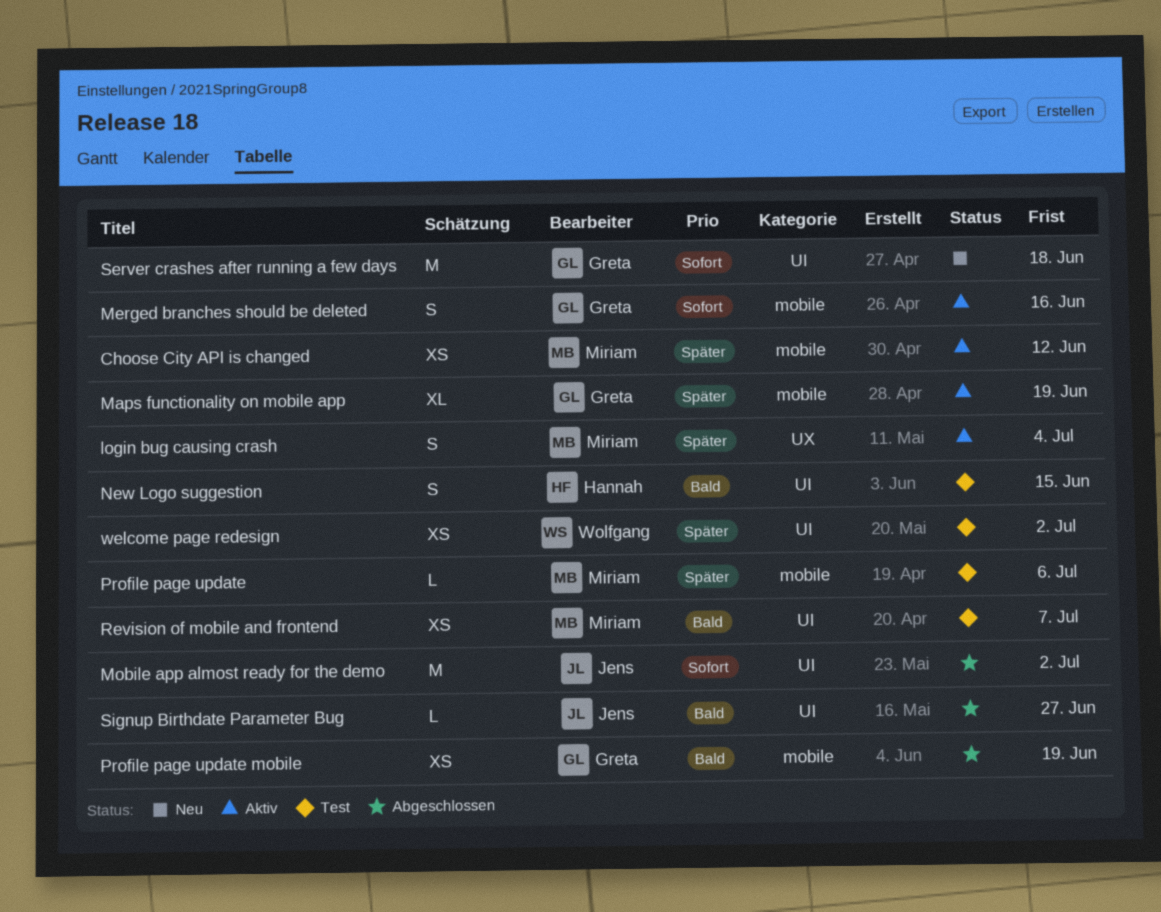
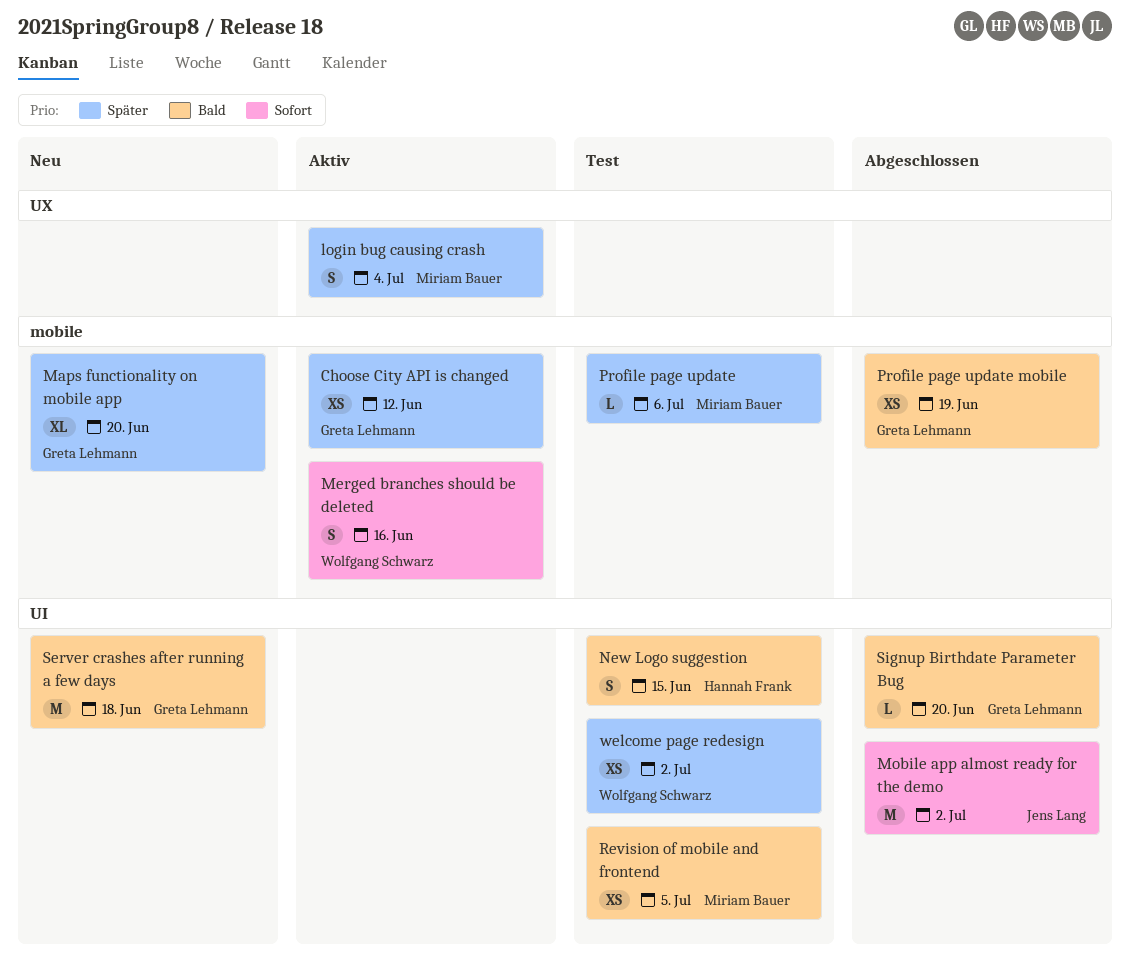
Choose City API is changed, owner: Miriam Bauer -> Greta Lehmann
Maps functionality on mobile app, status: Aktiv -> Neu
Maps functionality on mobile app, due: Jun 19 -> Jun 20
Merged branches should be deleted, owner: Greta Lehmann -> Wolfgang Schwarz
Revision of mobile and frontend, due: Jul 7 -> Jul 5
Server crashes after running a few days, priority: Sofort -> Bald
Signup Birthdate Parameter Bug, owner: Jens Lang -> Greta Lehmann
Signup Birthdate Parameter Bug, due: Jun 27 -> Jun 20

